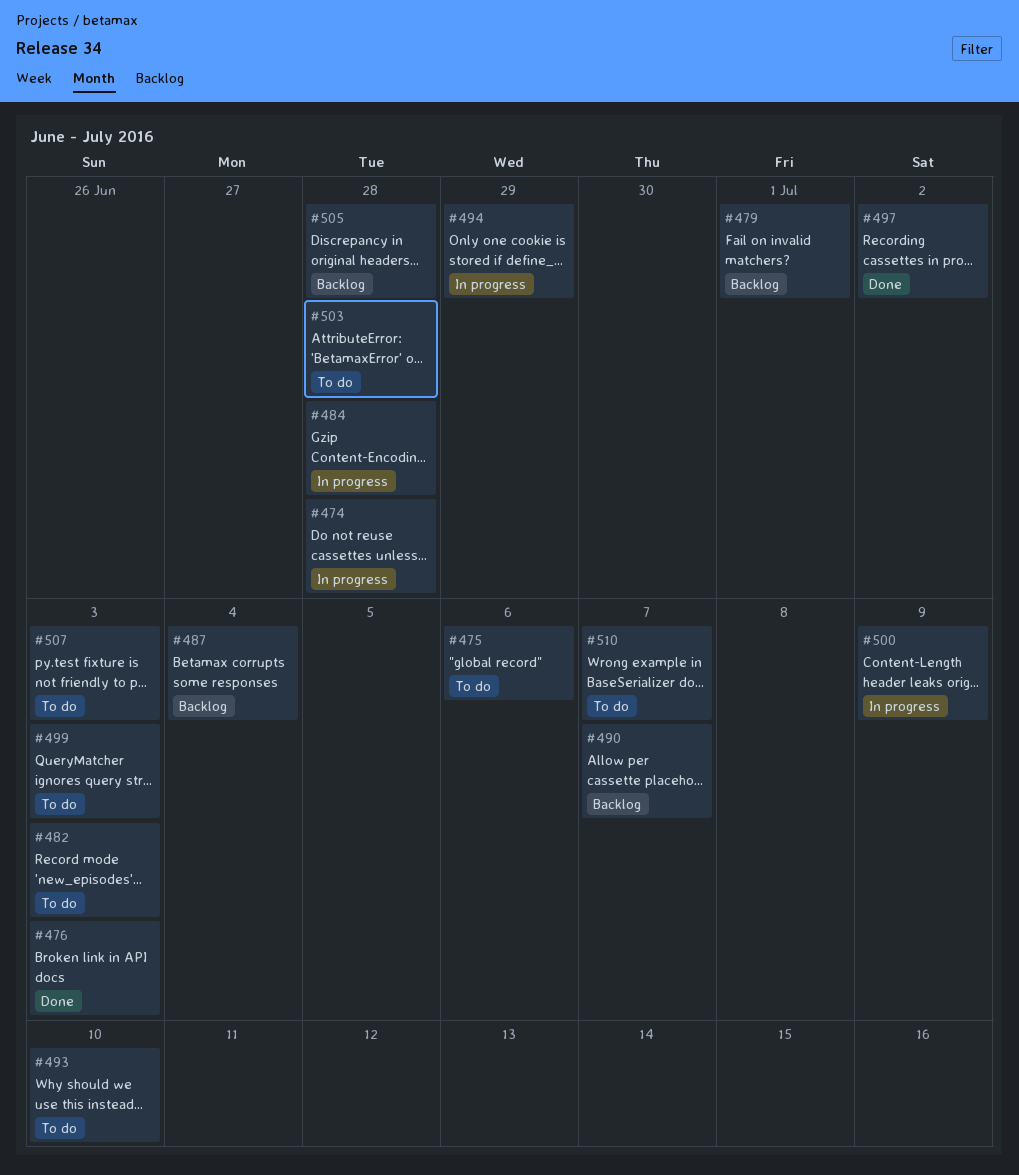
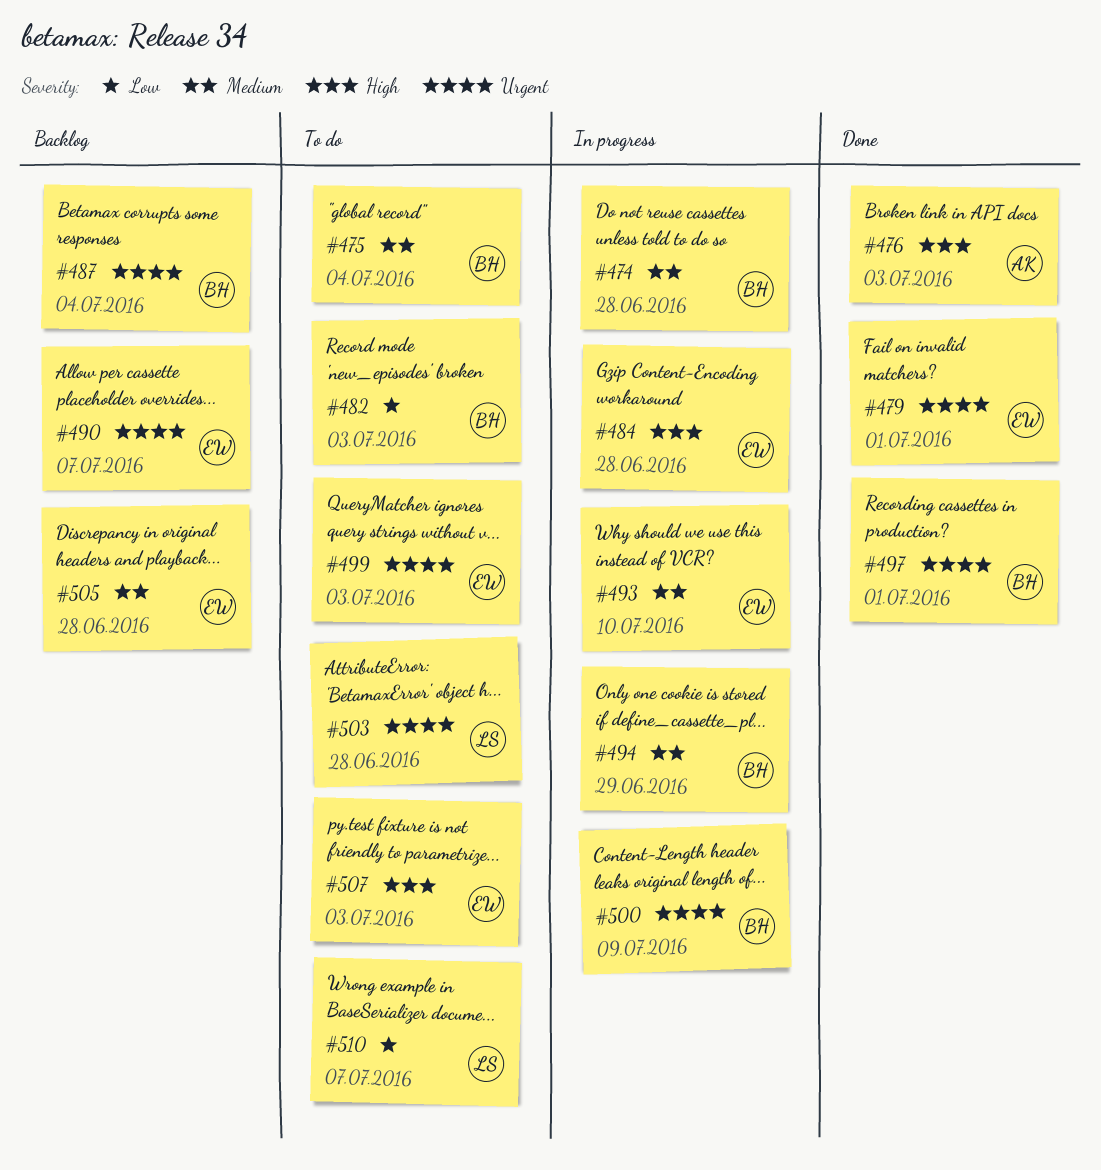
#475, due: Jul 6 -> Jul 4
#479, status: Backlog -> Done
#493, status: To do -> In progress
#497, due: Jul 2 -> Jul 1

